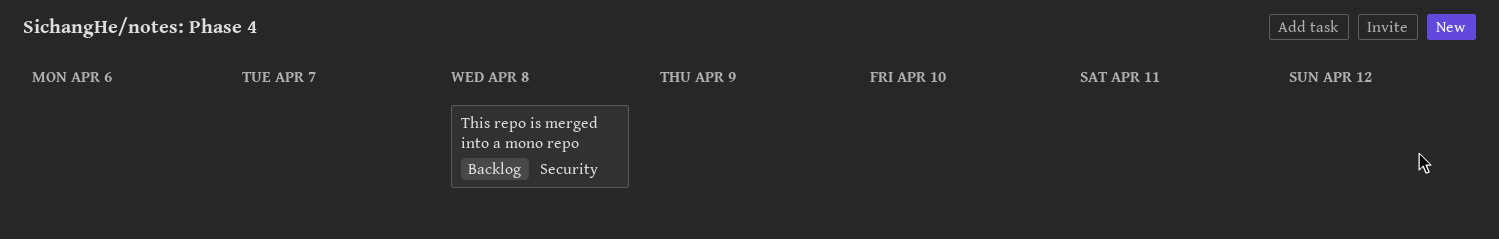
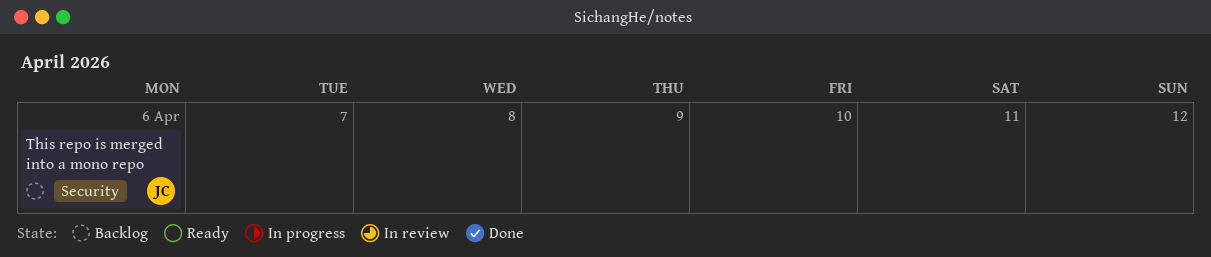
This repo is merged into a mono repo, due: Apr 8 -> Apr 6

